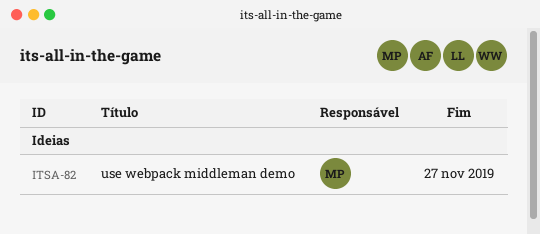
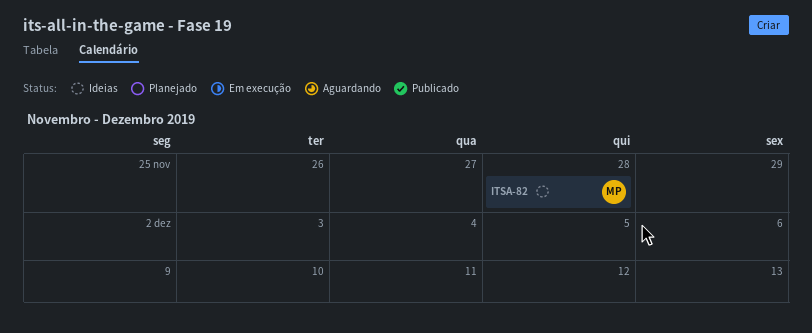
ITSA-82, due: Nov 27 -> Nov 28

